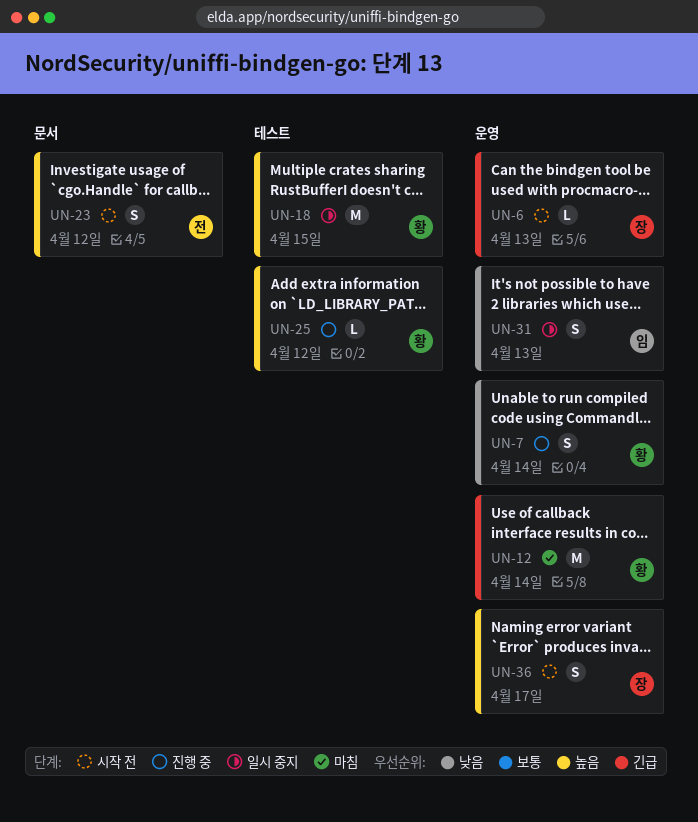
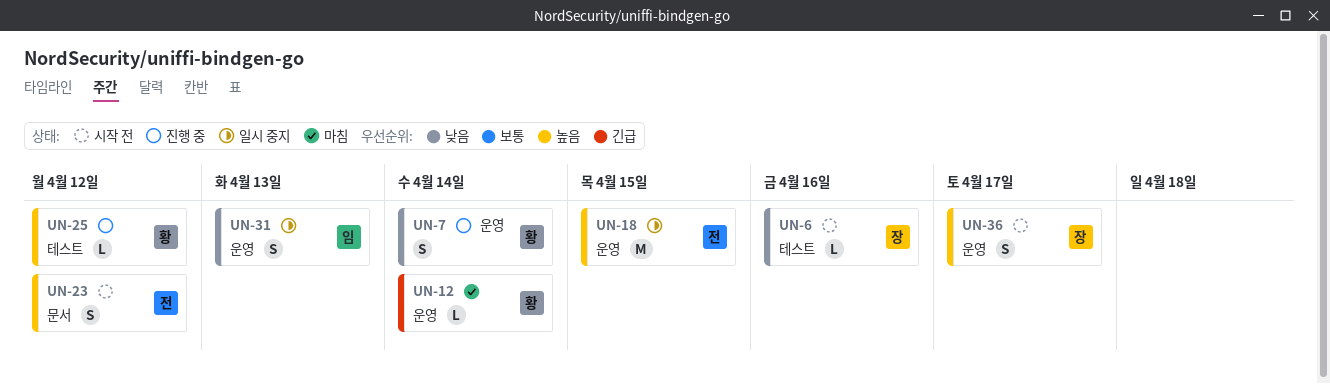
UN-6, priority: 긴급 -> 낮음
UN-6, label: 운영 -> 테스트
UN-6, due: Apr 13 -> Apr 16
UN-12, estimate: M -> L
UN-18, owner: 황 -> 전
UN-18, label: 테스트 -> 운영

